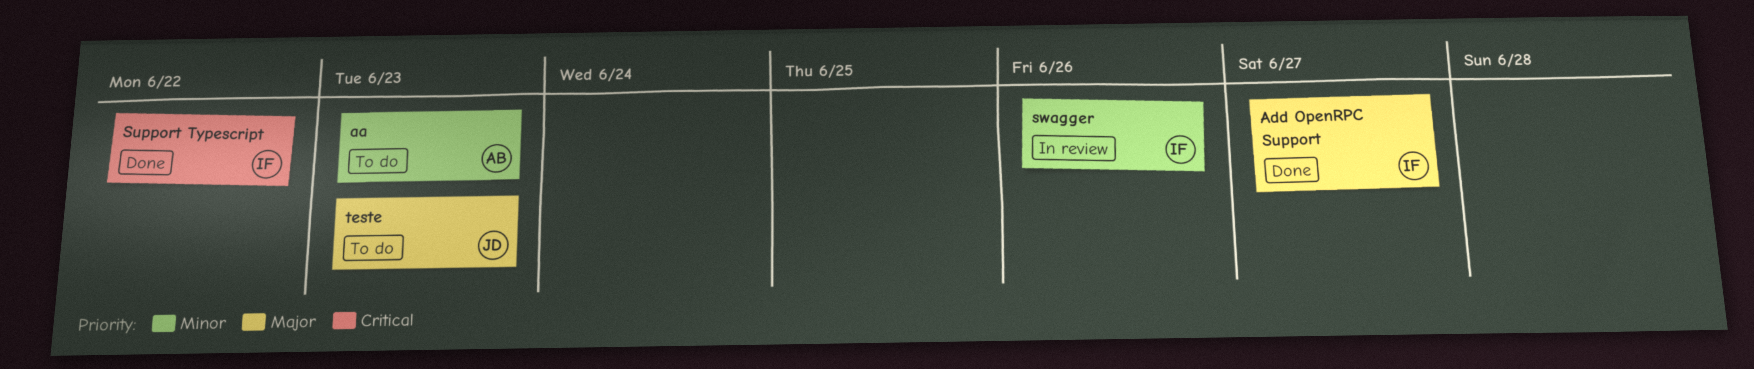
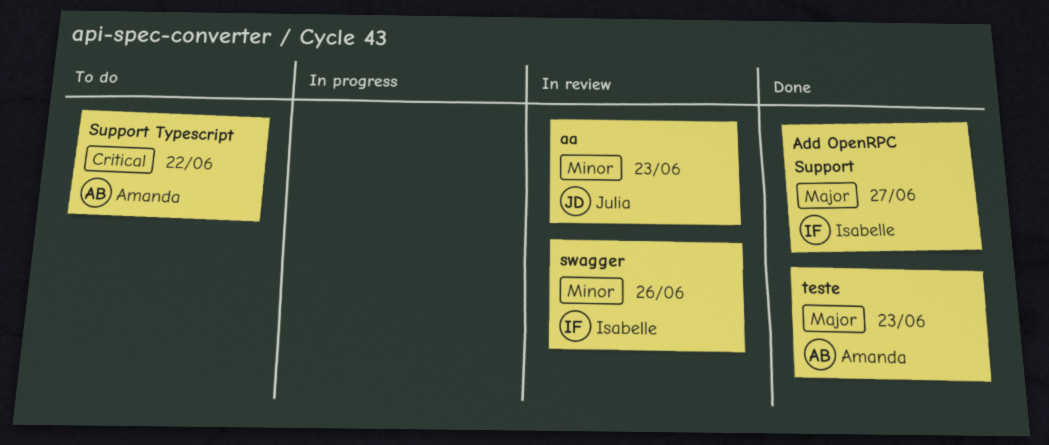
aa, status: To do -> In review
aa, owner: Amanda -> Julia
Support Typescript, status: Done -> To do
Support Typescript, owner: Isabelle -> Amanda
teste, status: To do -> Done
teste, owner: Julia -> Amanda

